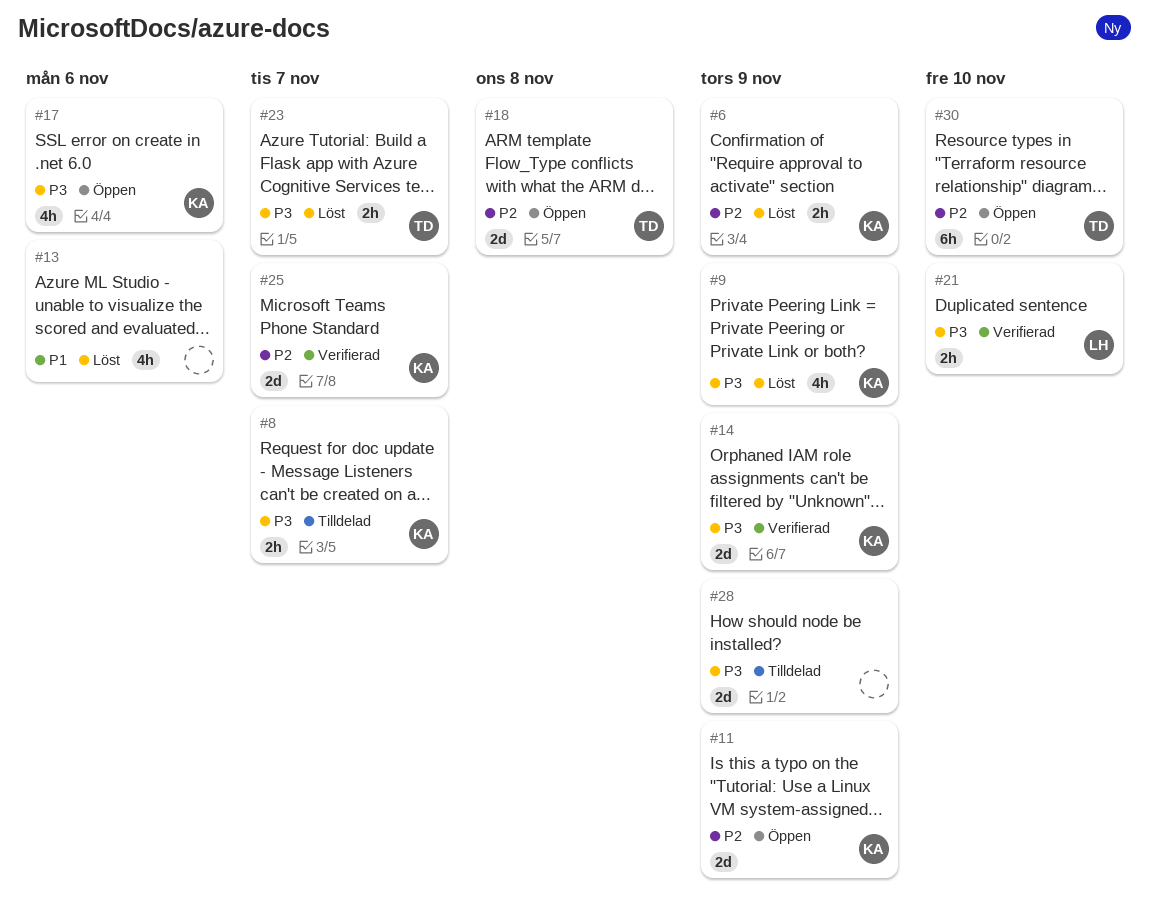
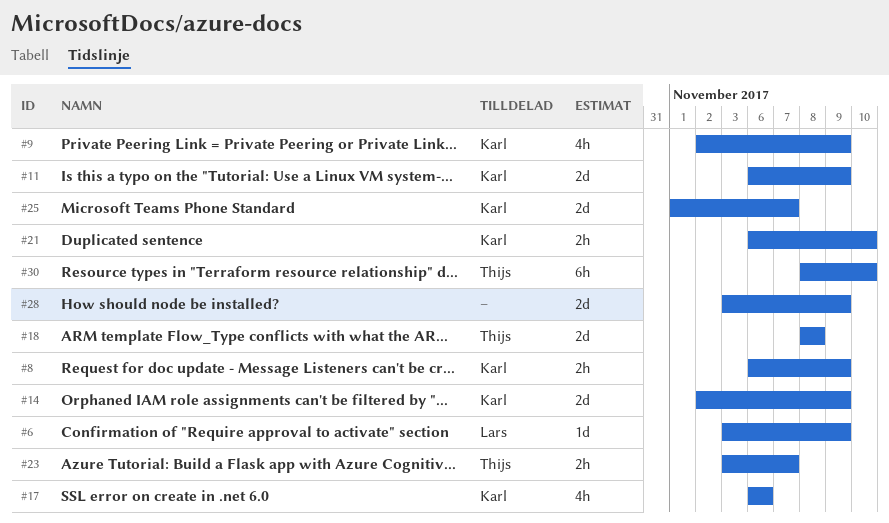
#6, owner: Karl -> Lars
#6, estimate: 2h -> 1d
#8, due: Nov 7 -> Nov 9
#13: present -> none
#21, owner: Lars -> Karl

